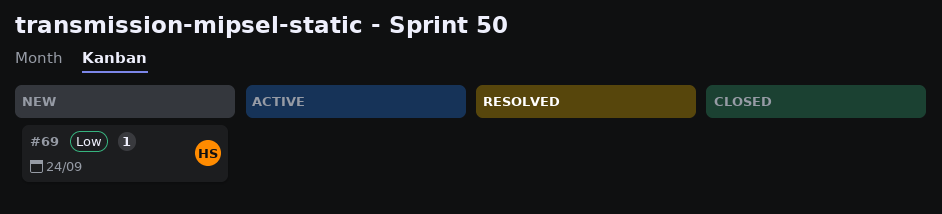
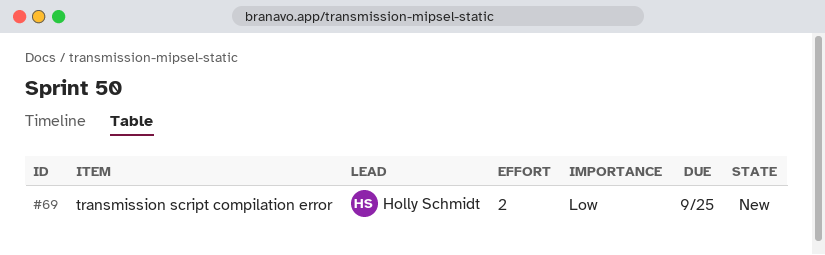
#69, estimate: 1 -> 2
#69, due: Sep 24 -> Sep 25

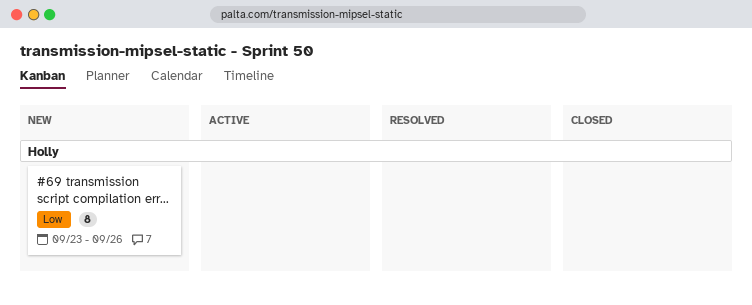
#69, estimate: 2 -> 8
#69, due: Sep 25 -> Sep 26

